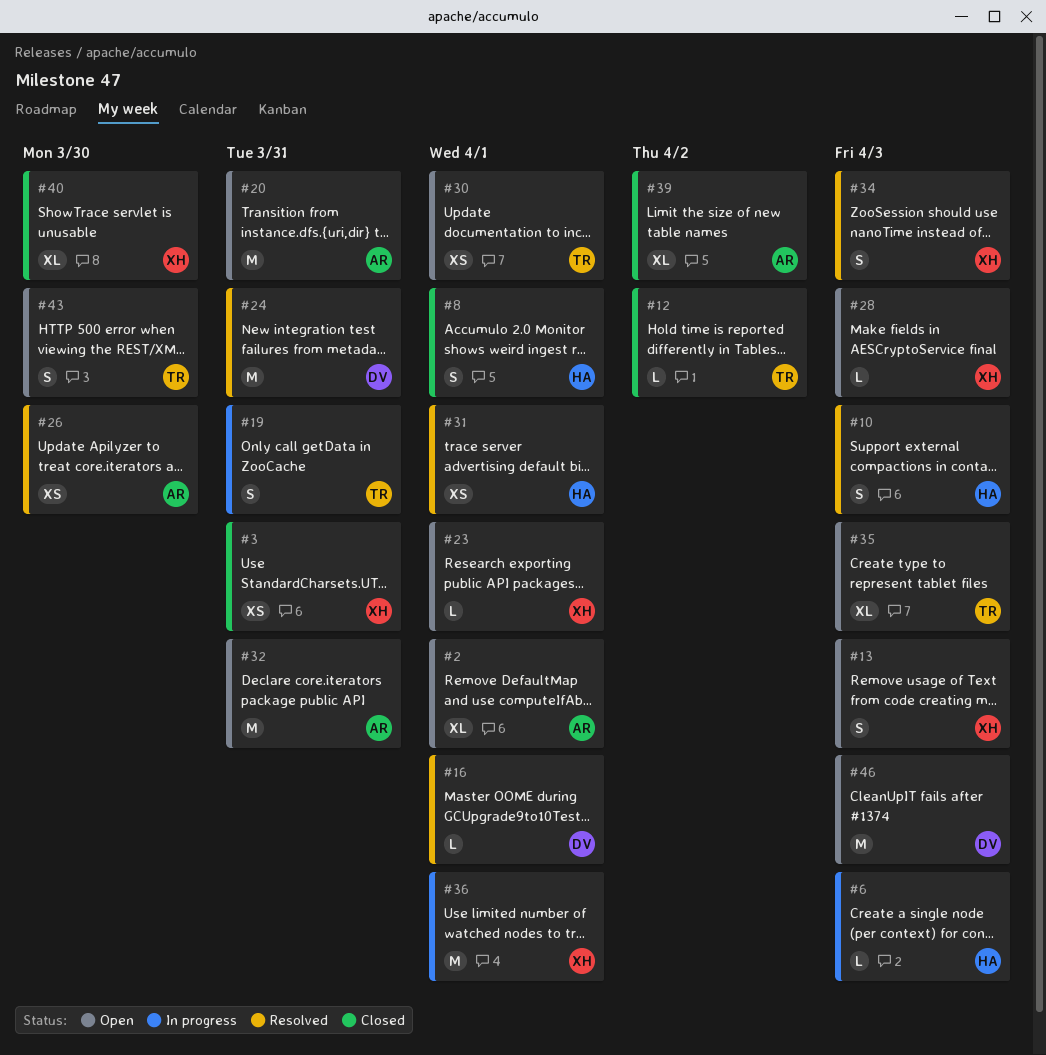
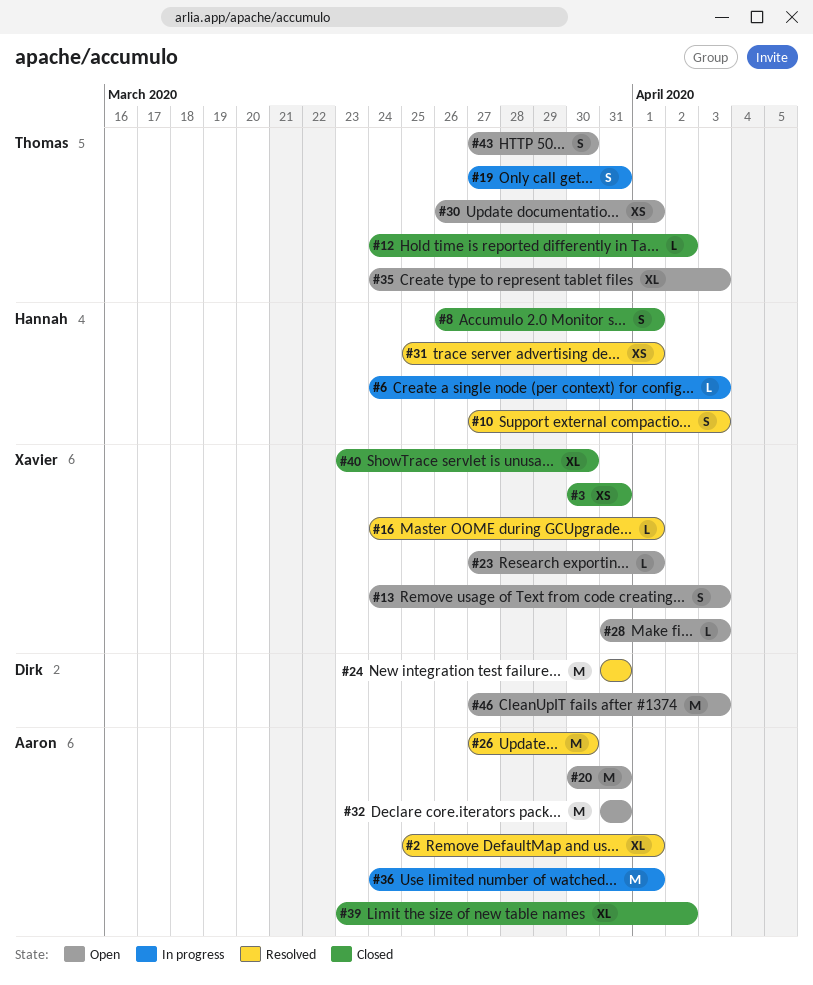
#2, status: Open -> Resolved
#16, owner: Dirk -> Xavier
#26, estimate: XS -> M
#34: present -> none
#36, owner: Xavier -> Aaron

